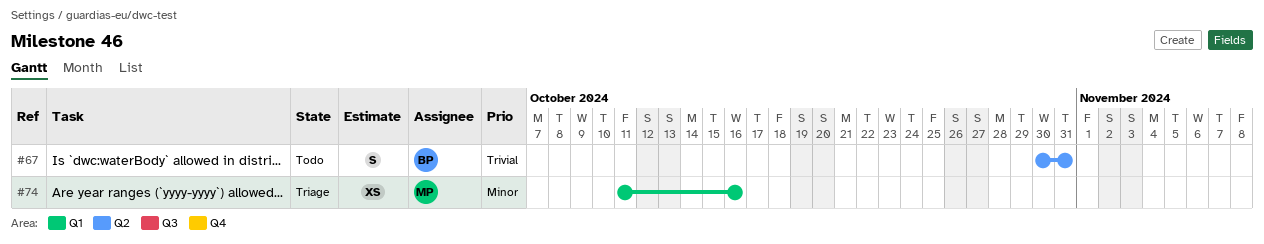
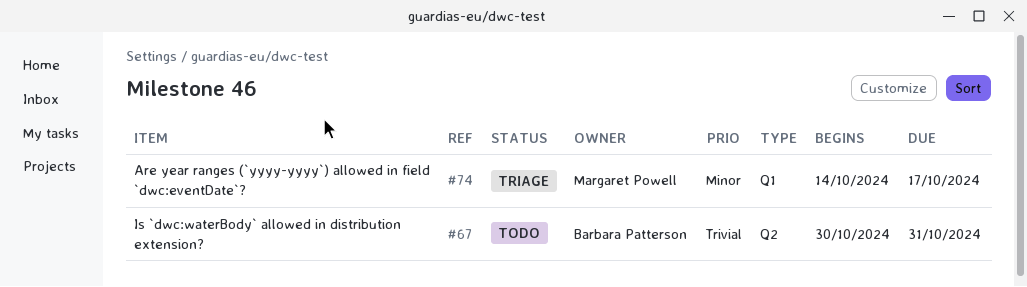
#74, start: Oct 11 -> Oct 14
#74, due: Oct 16 -> Oct 17

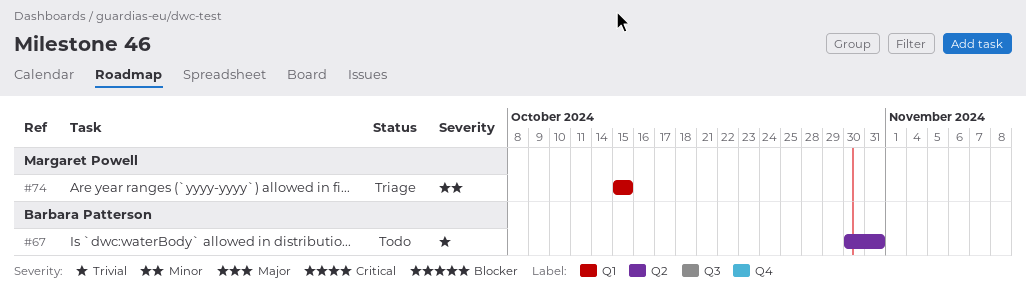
#74, start: Oct 14 -> Oct 15
#74, due: Oct 17 -> Oct 15

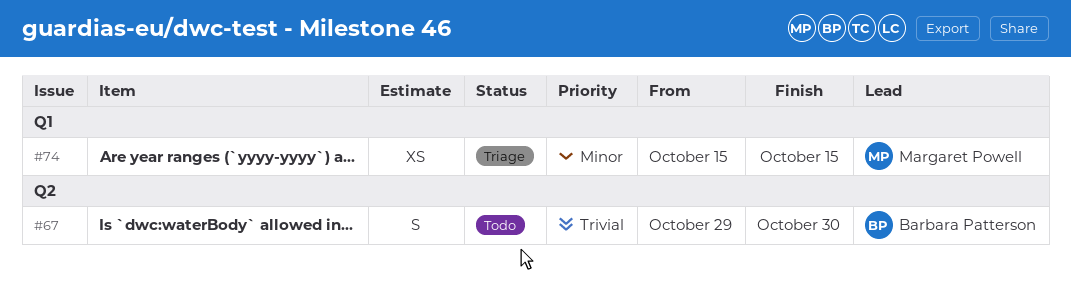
#67, start: Oct 30 -> Oct 29
#67, due: Oct 31 -> Oct 30

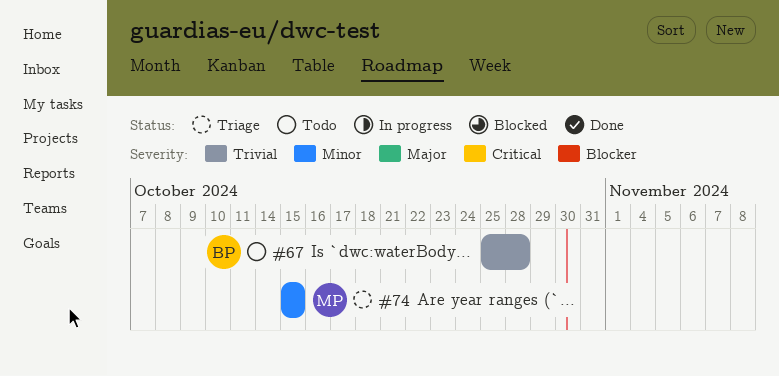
#67, start: Oct 29 -> Oct 25
#67, due: Oct 30 -> Oct 28

